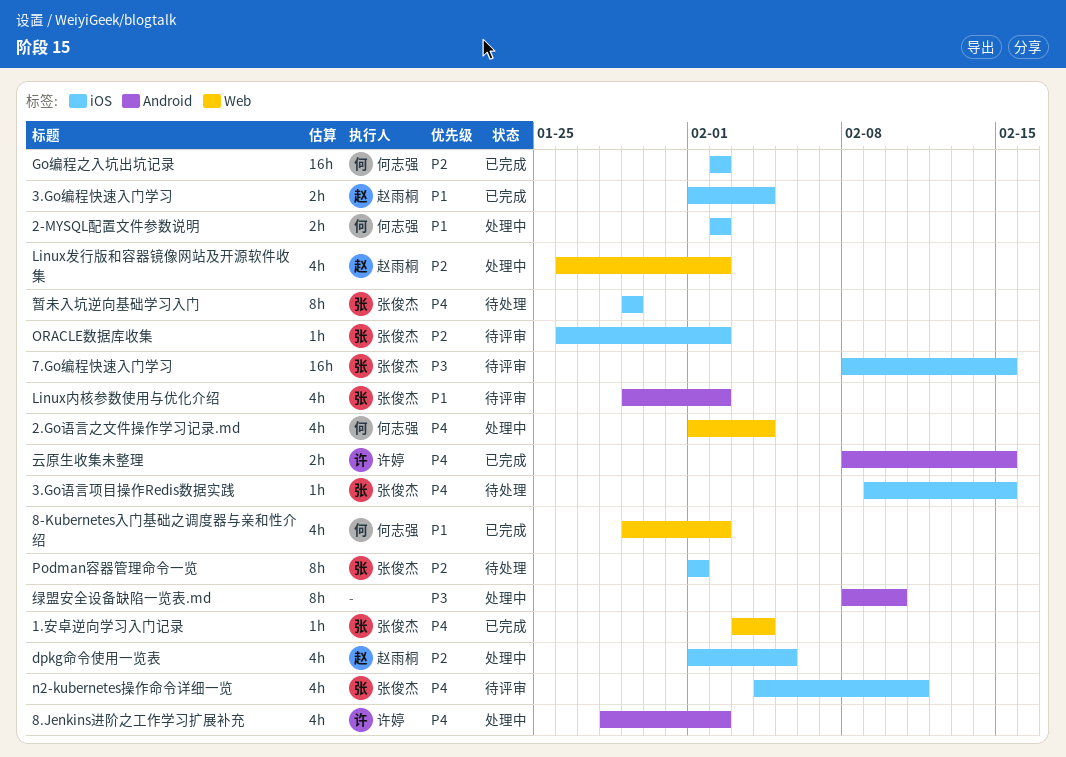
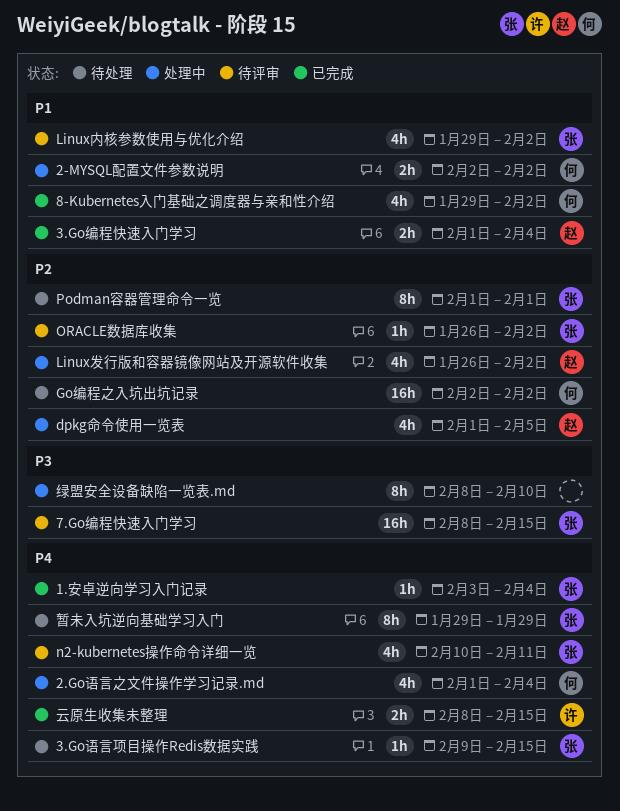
8.Jenkins进阶之工作学习扩展补充: present -> none
Go编程之入坑出坑记录, status: 已完成 -> 待处理
n2-kubernetes操作命令详细一览, start: Feb 4 -> Feb 10

